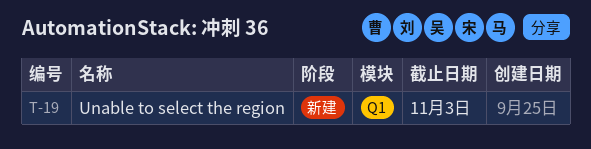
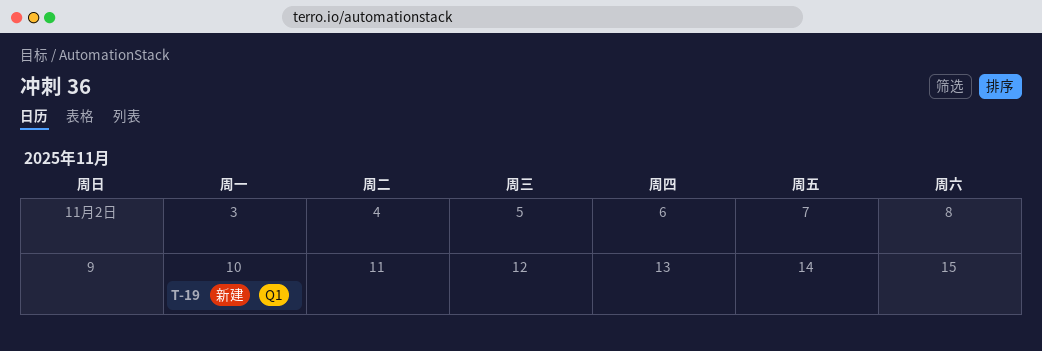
T-19, due: Nov 3 -> Nov 10

